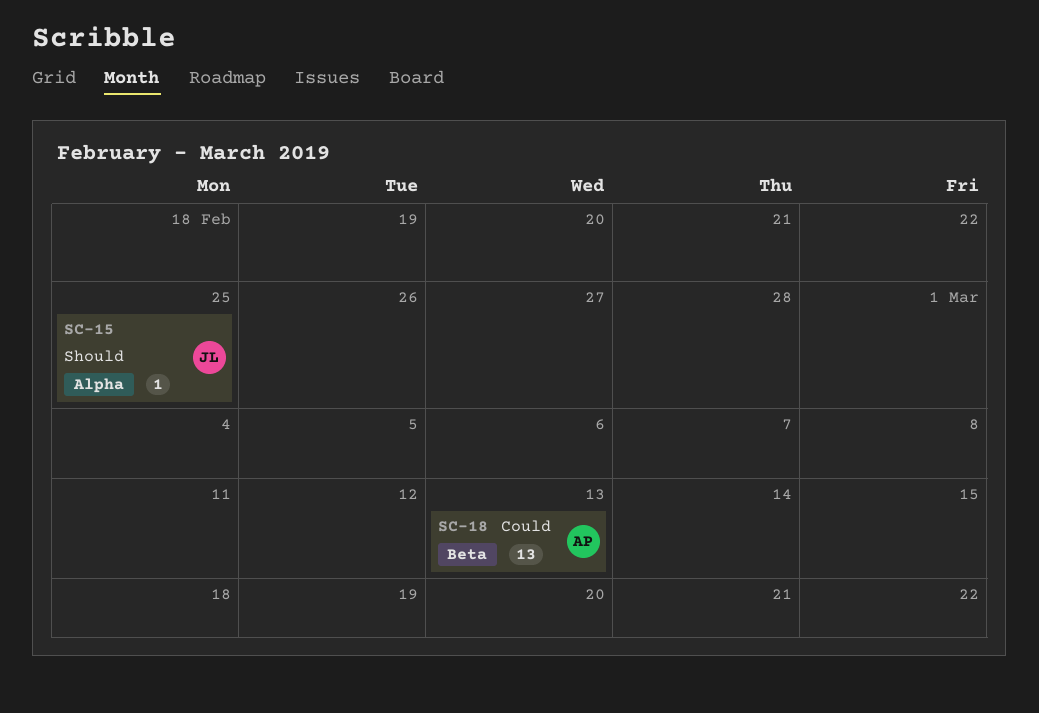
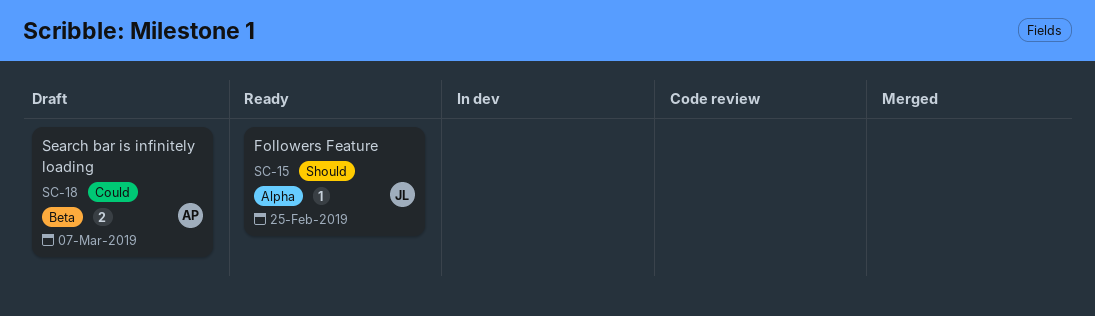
SC-18, estimate: 13 -> 2
SC-18, due: Mar 13 -> Mar 7

